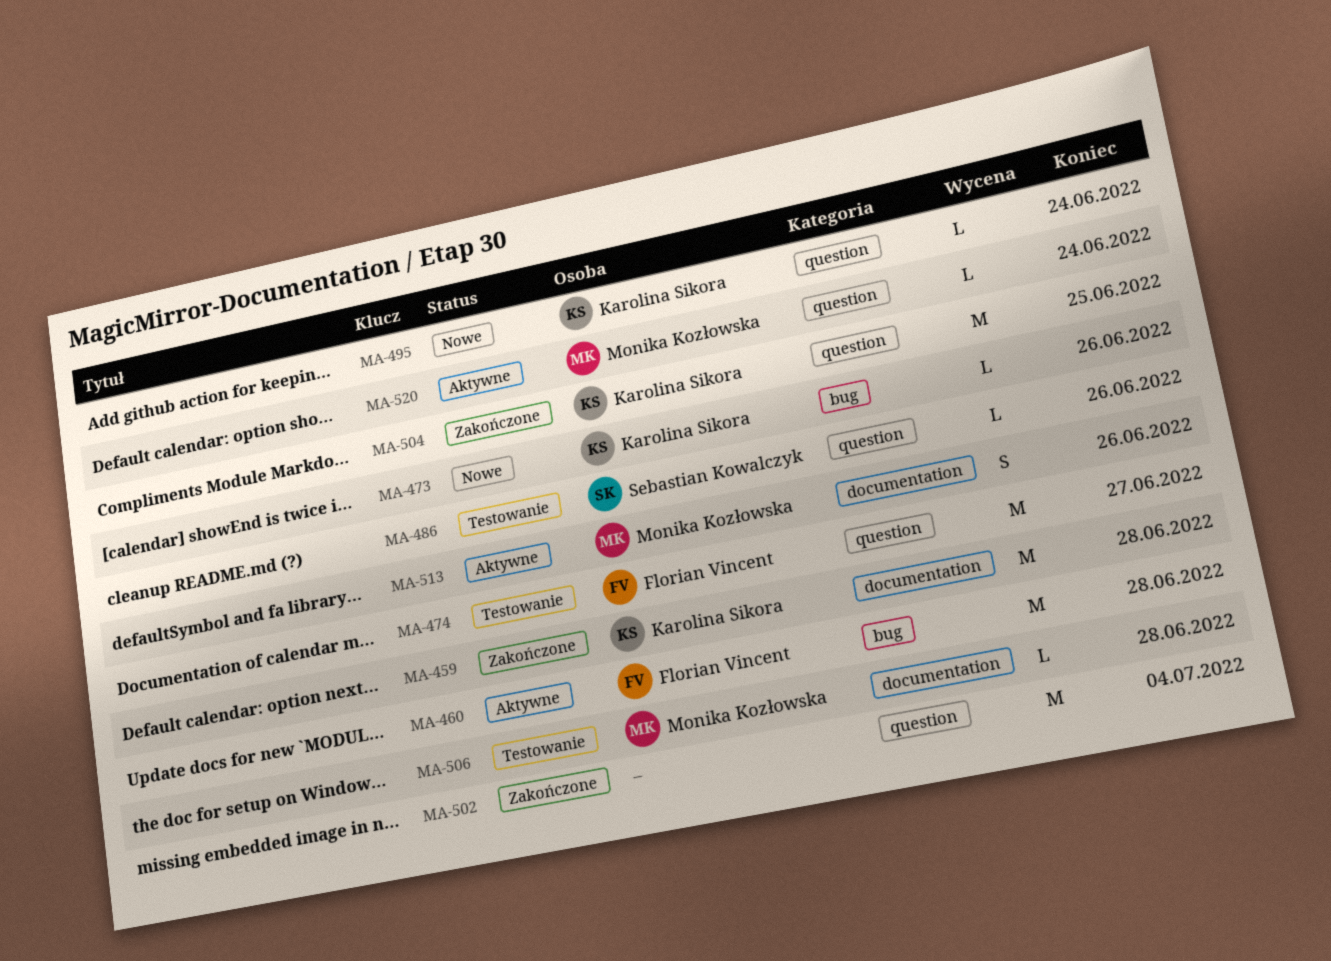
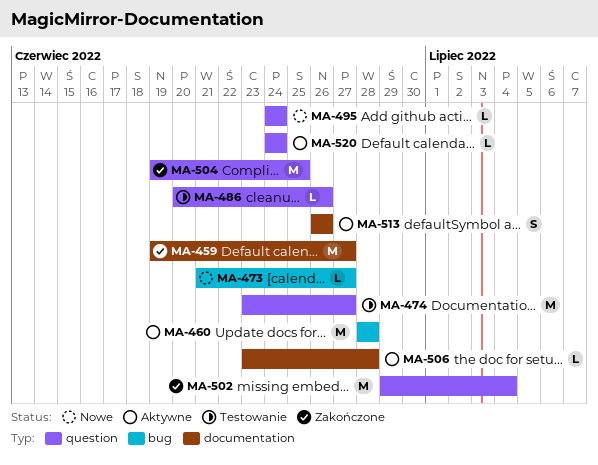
MA-459, due: Jun 28 -> Jun 27
MA-473, due: Jun 26 -> Jun 27
MA-506, status: Testowanie -> Aktywne

